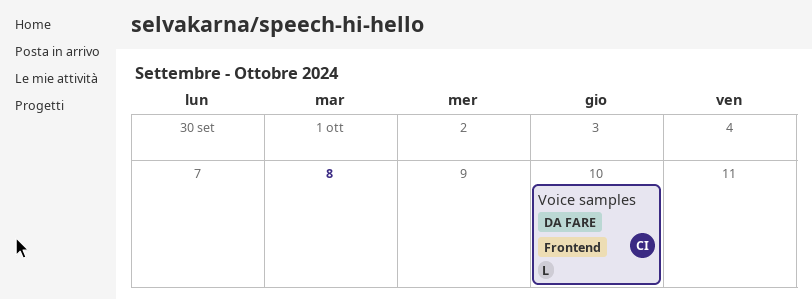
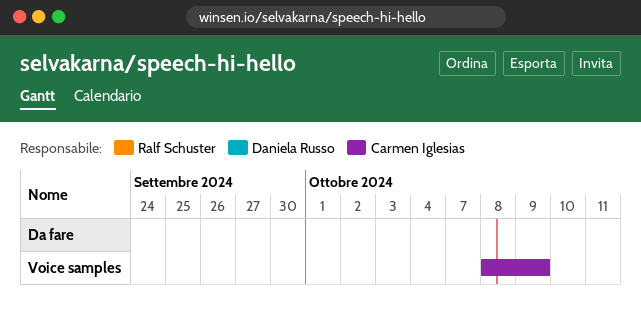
Voice samples, due: Oct 10 -> Oct 9

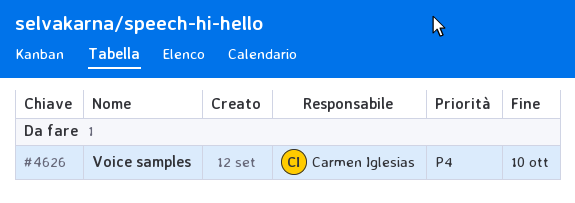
Voice samples, due: Oct 9 -> Oct 10

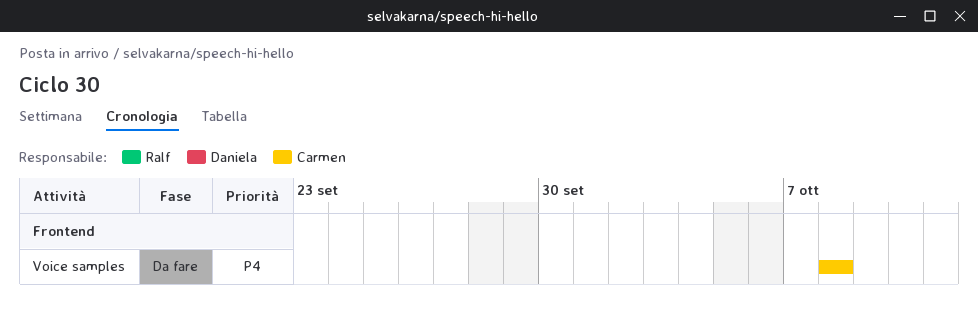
Voice samples, due: Oct 10 -> Oct 8

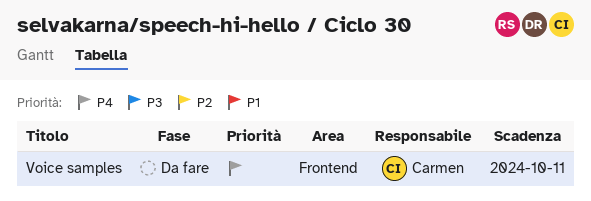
Voice samples, due: Oct 8 -> Oct 11

